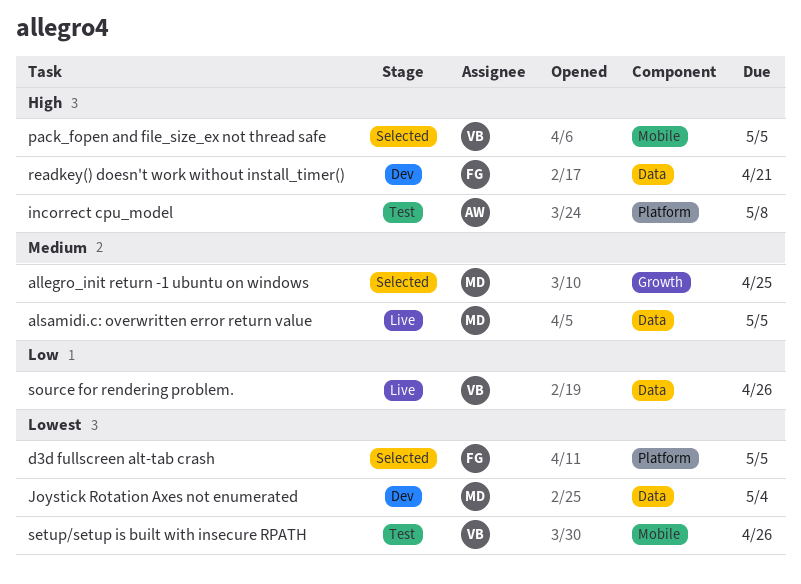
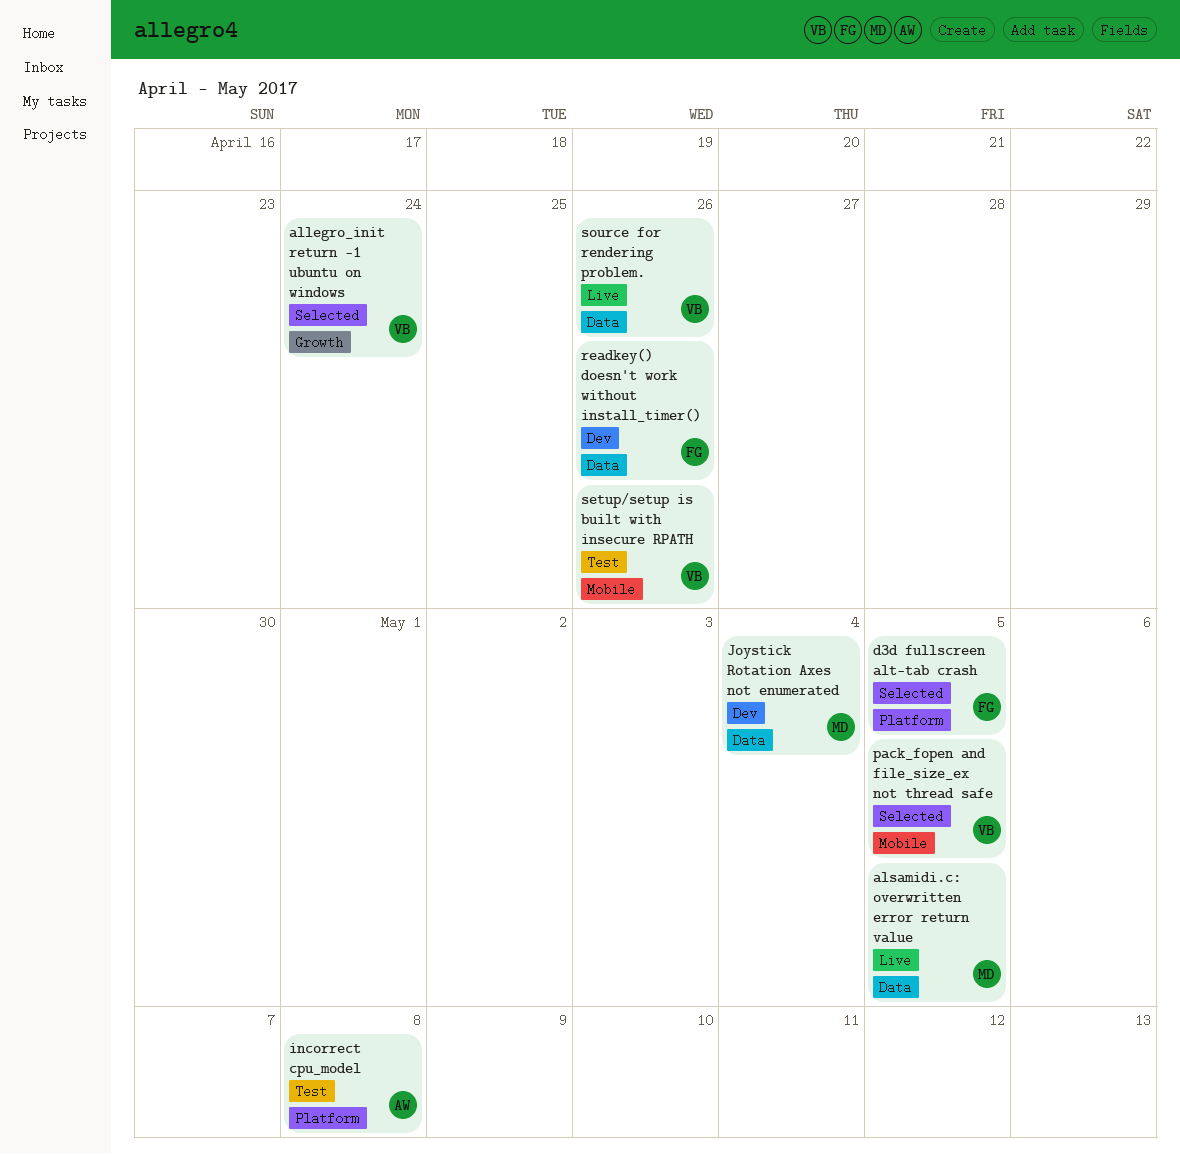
allegro_init return -1 ubuntu on windows, owner: MD -> VB
allegro_init return -1 ubuntu on windows, due: Apr 25 -> Apr 24
readkey() doesn't work without install_timer(), due: Apr 21 -> Apr 26

